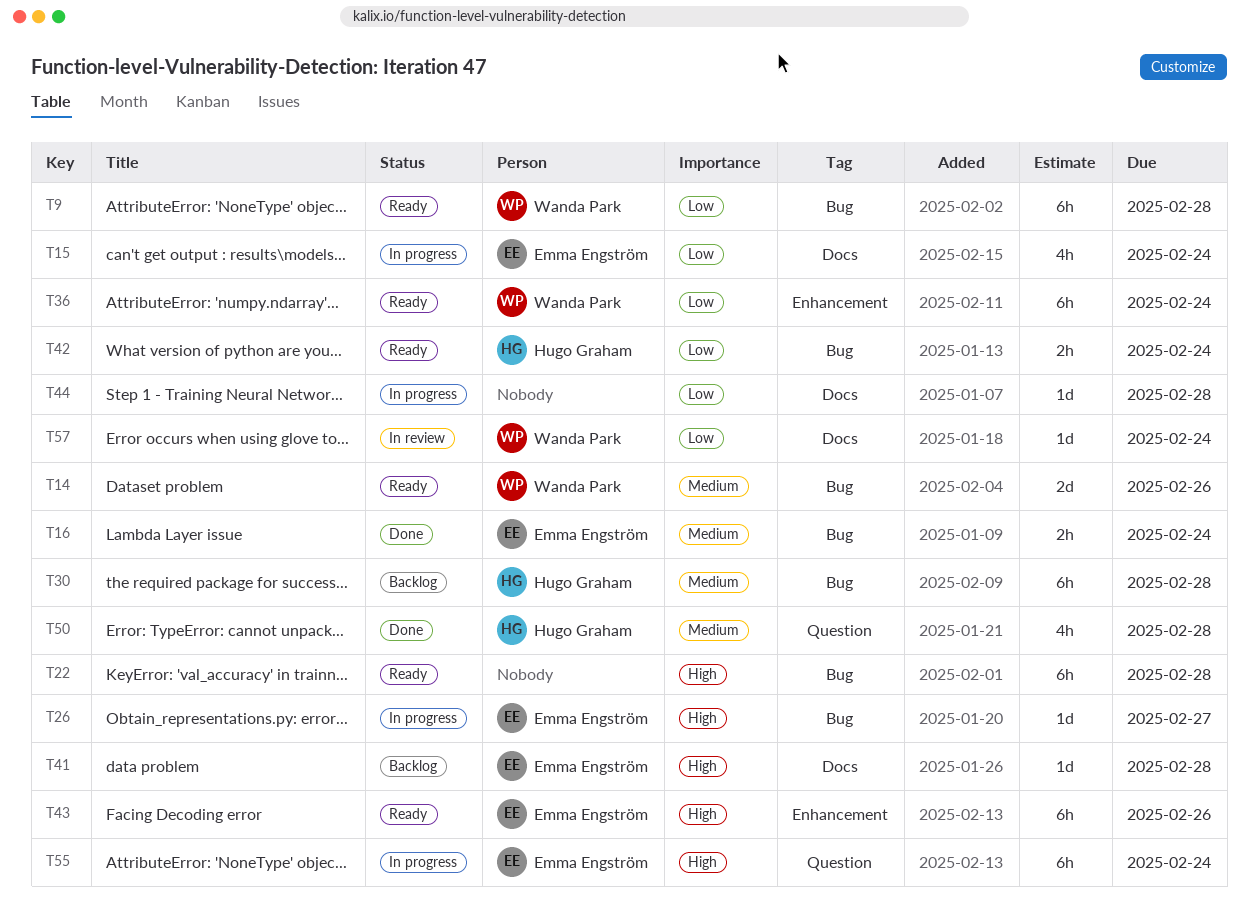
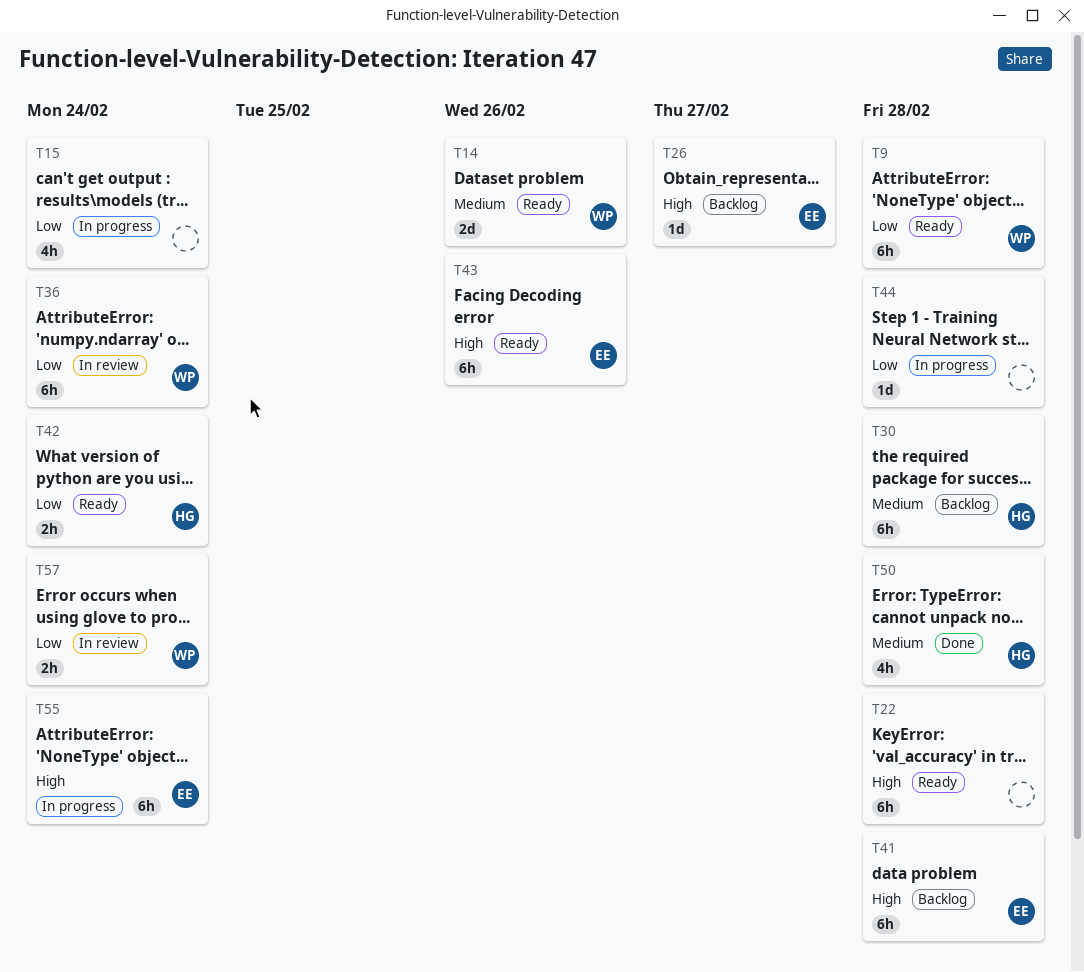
T15, owner: Emma Engström -> none
T16: present -> none
T26, status: In progress -> Backlog
T36, status: Ready -> In review
T41, estimate: 1d -> 6h
T57, estimate: 1d -> 2h

